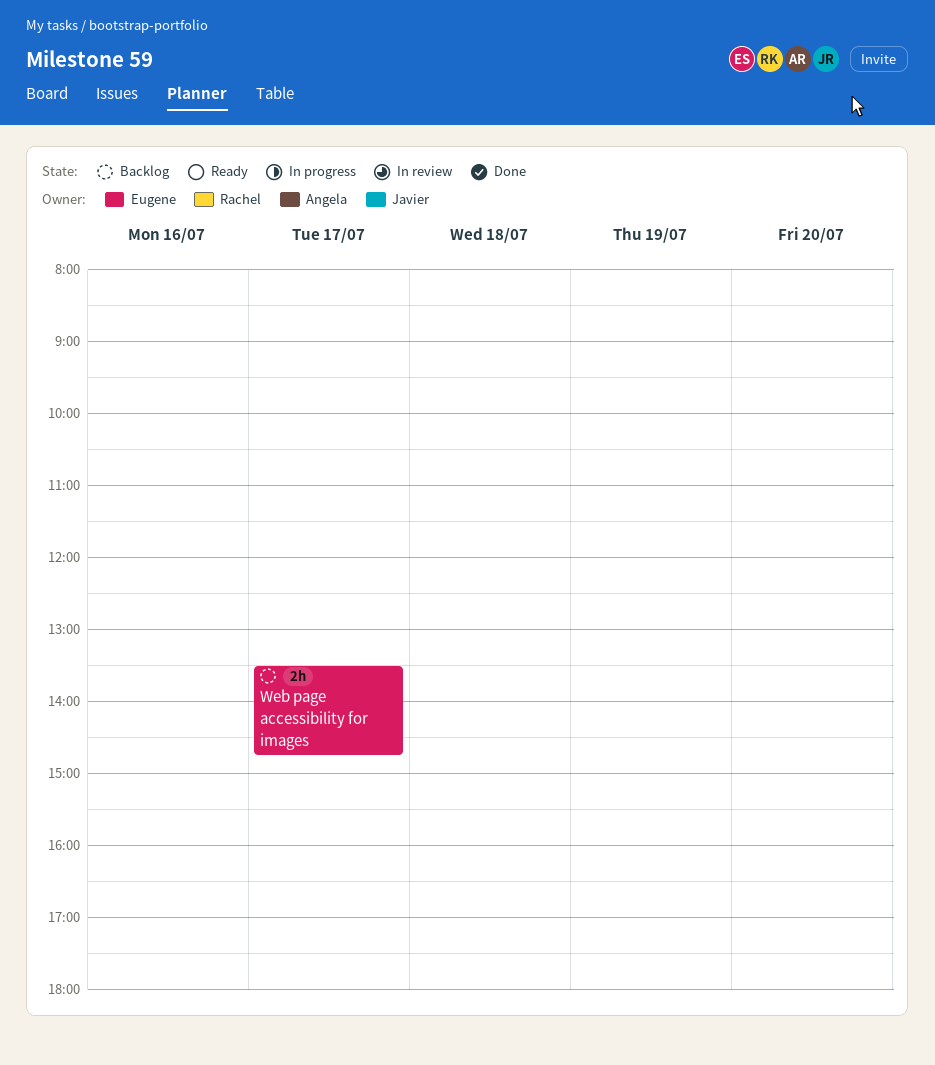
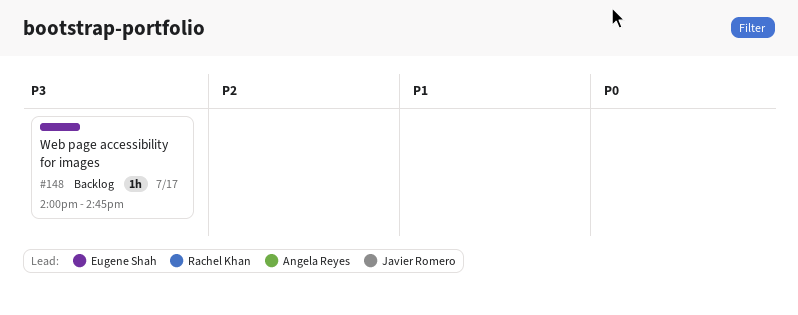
Web page accessibility for images, estimate: 2h -> 1h
Web page accessibility for images, begins: 13:30 -> 14:00

